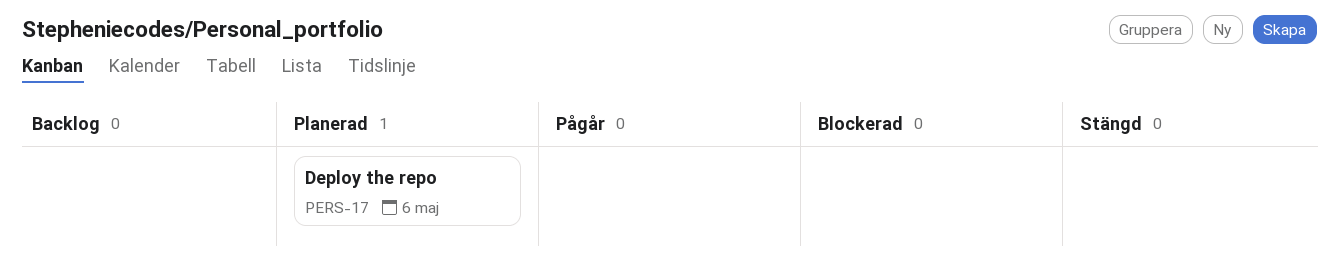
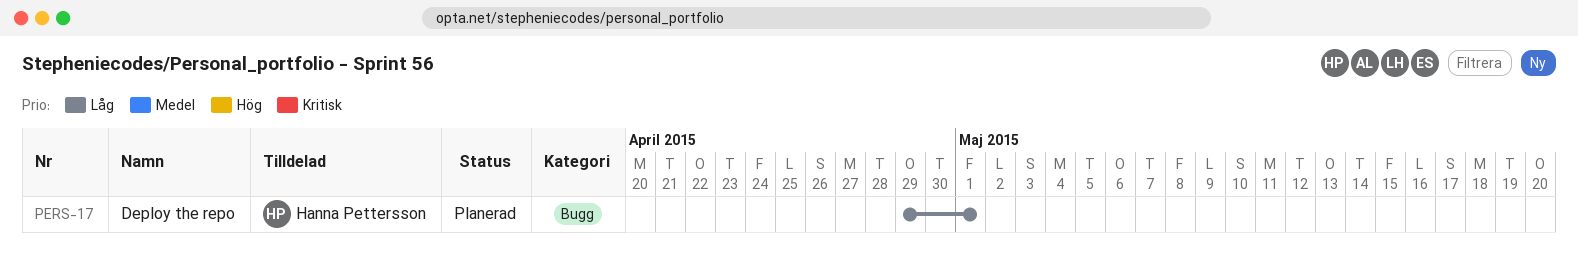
PERS-17, due: May 6 -> May 1

